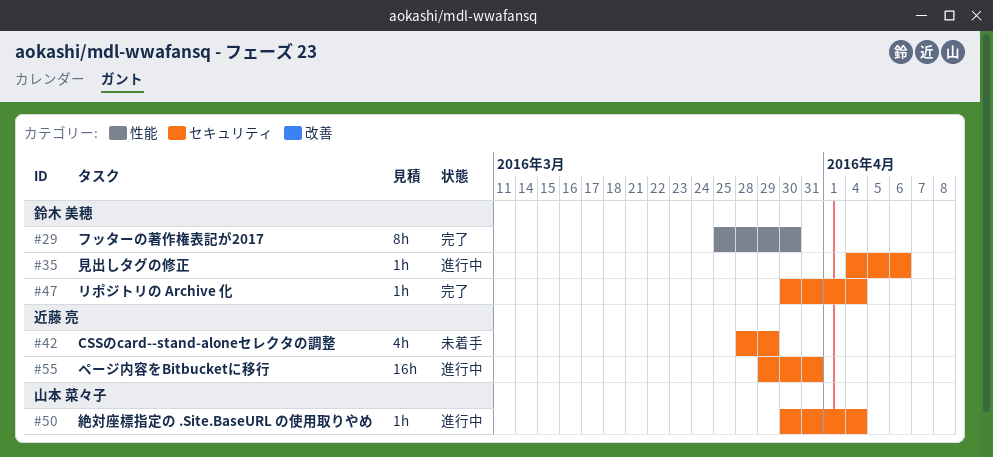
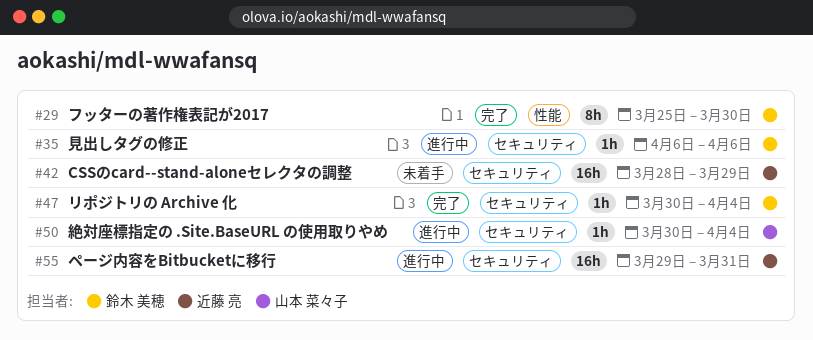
#35, start: Apr 4 -> Apr 6
#42, estimate: 4h -> 16h

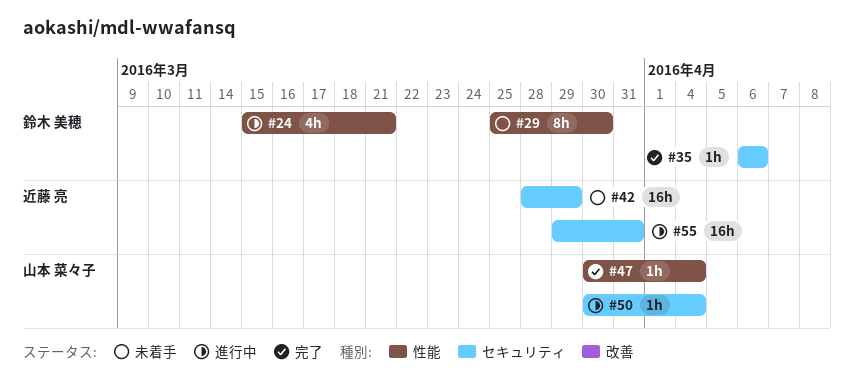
#24: none -> present
#29, status: 完了 -> 未着手
#35, status: 進行中 -> 完了
#47, owner: 鈴木 美穂 -> 山本 菜々子
#47, label: セキュリティ -> 性能

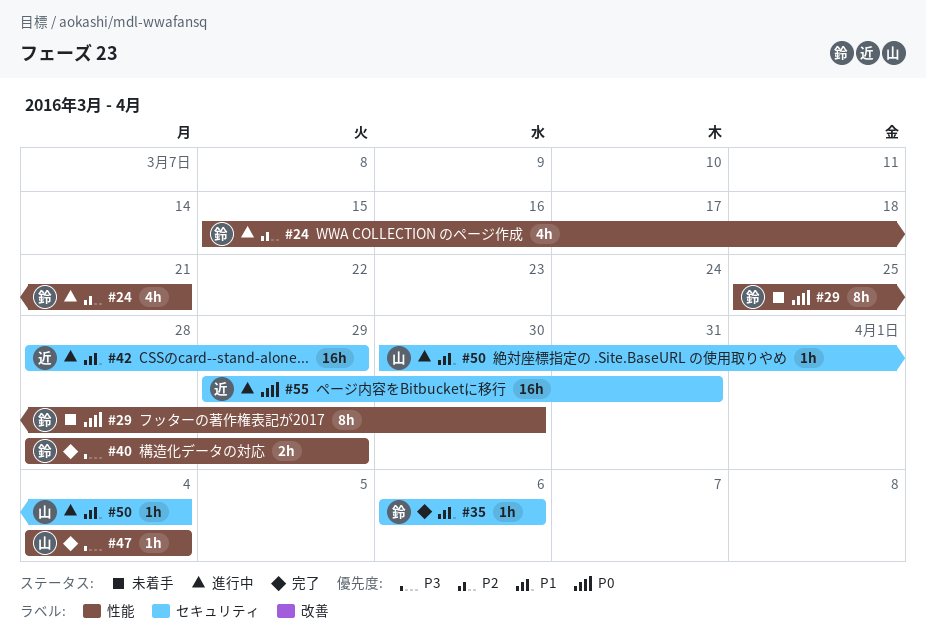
#40: none -> present
#42, status: 未着手 -> 進行中
#47, start: Mar 30 -> Apr 4

